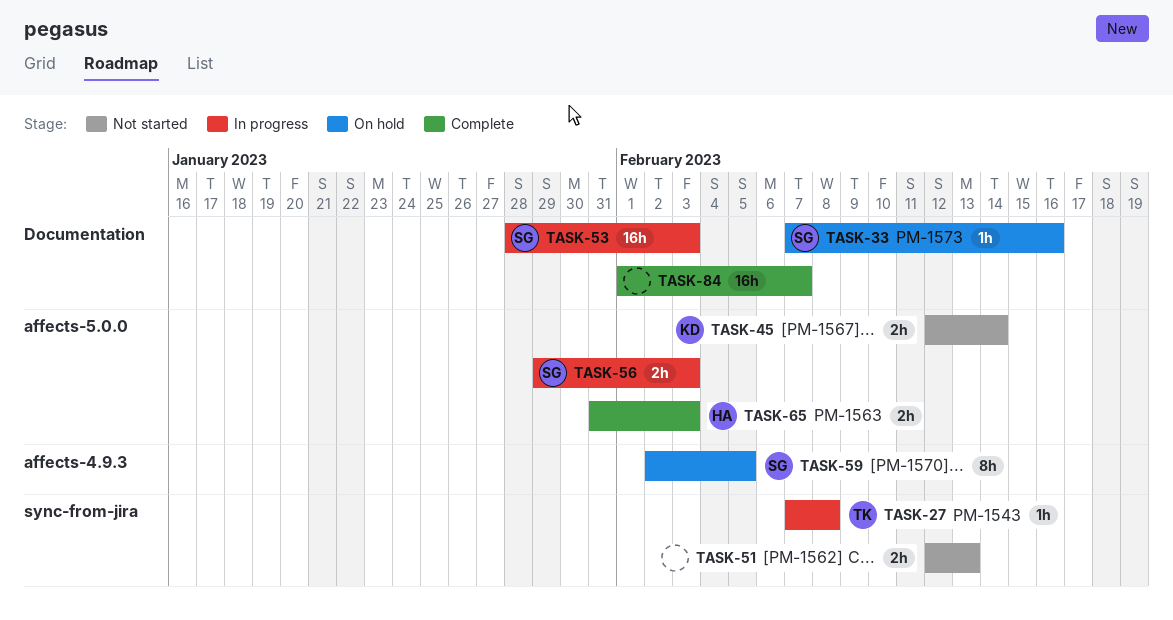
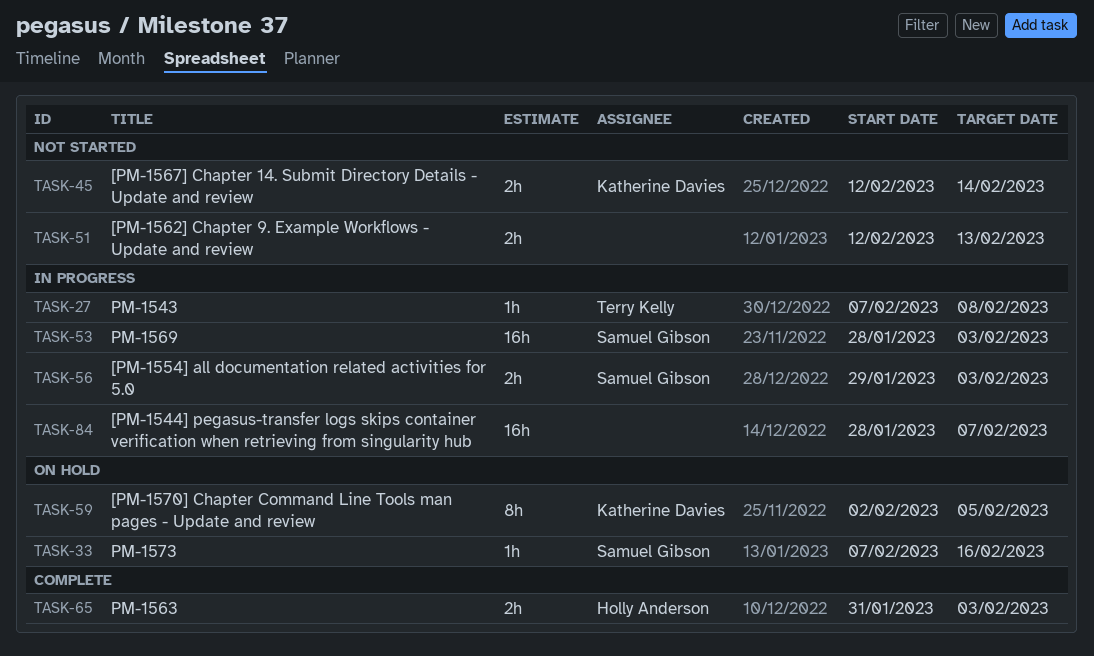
TASK-59, owner: Samuel Gibson -> Katherine Davies
TASK-84, status: Complete -> In progress
TASK-84, start: Feb 1 -> Jan 28

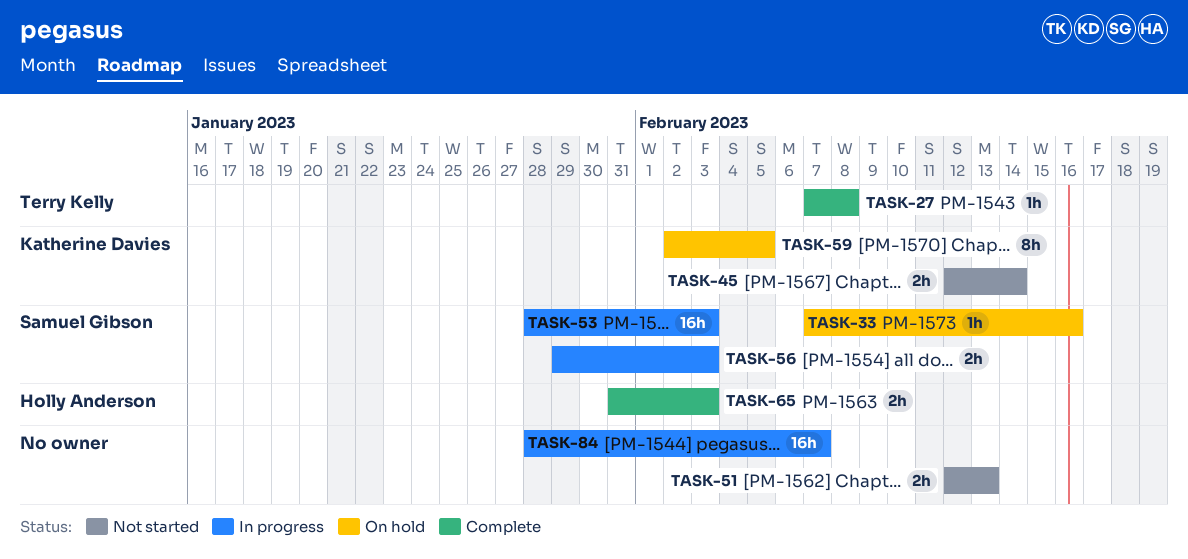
TASK-27, status: In progress -> Complete

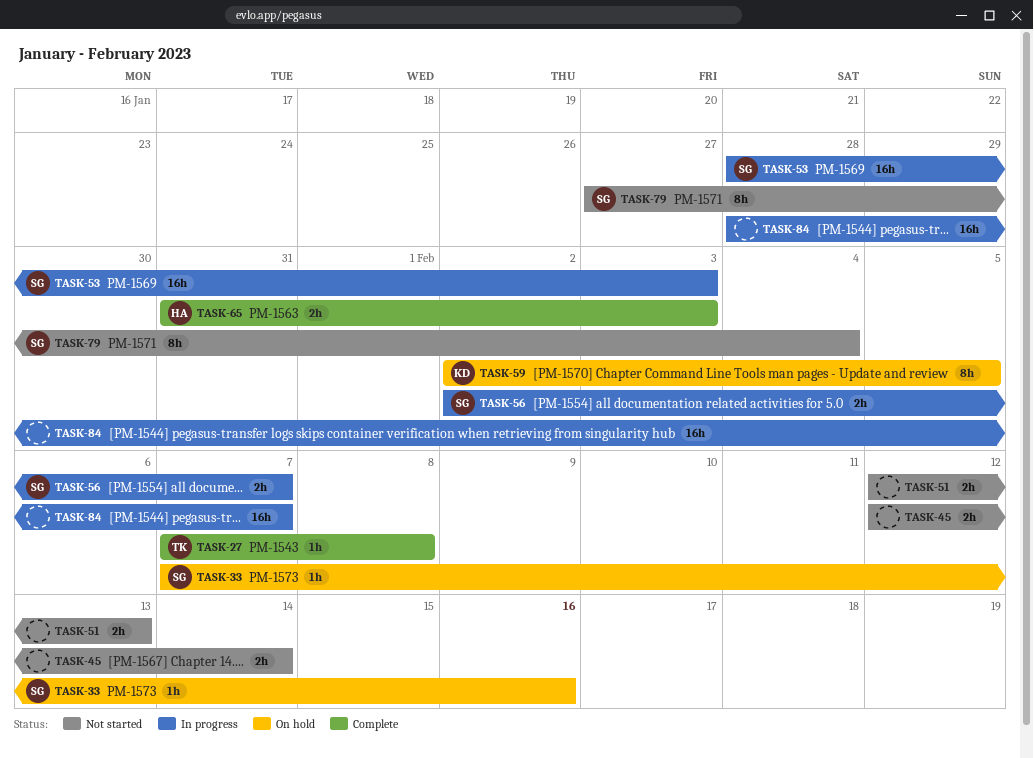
TASK-45, owner: Katherine Davies -> none
TASK-56, start: Jan 29 -> Feb 2
TASK-56, due: Feb 3 -> Feb 7
TASK-79: none -> present

